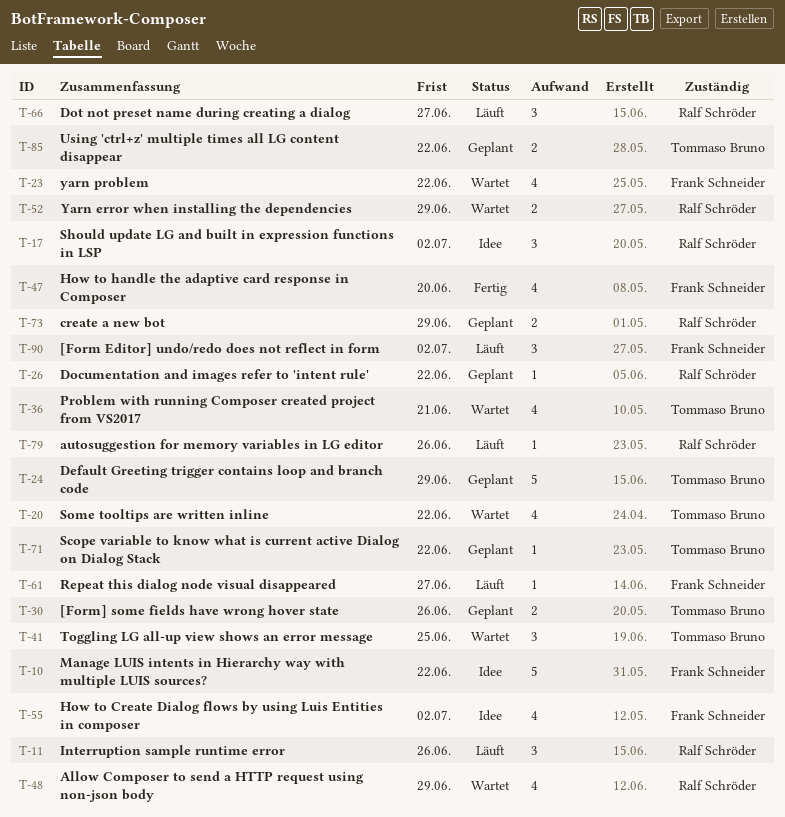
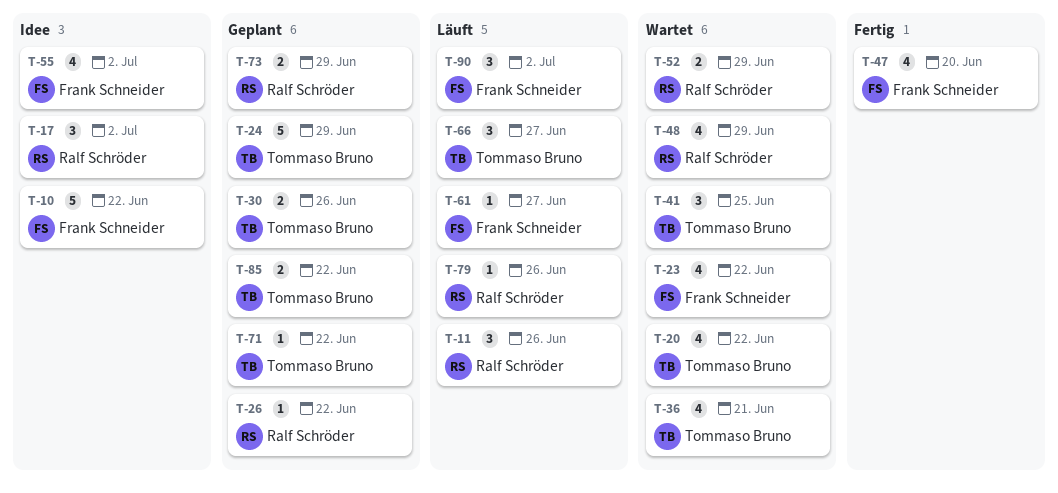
T-66, owner: Ralf Schröder -> Tommaso Bruno

